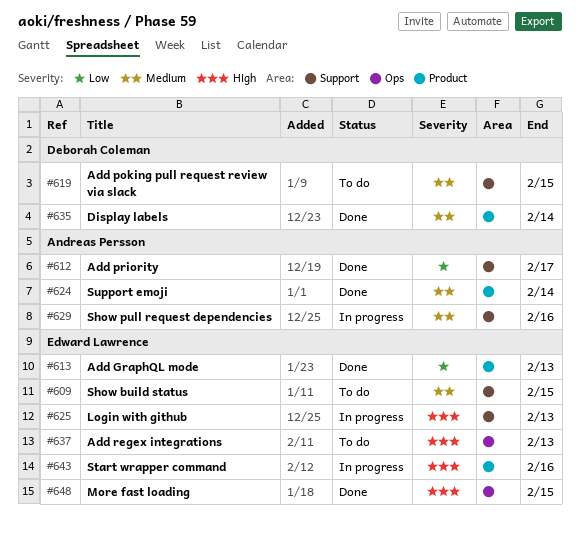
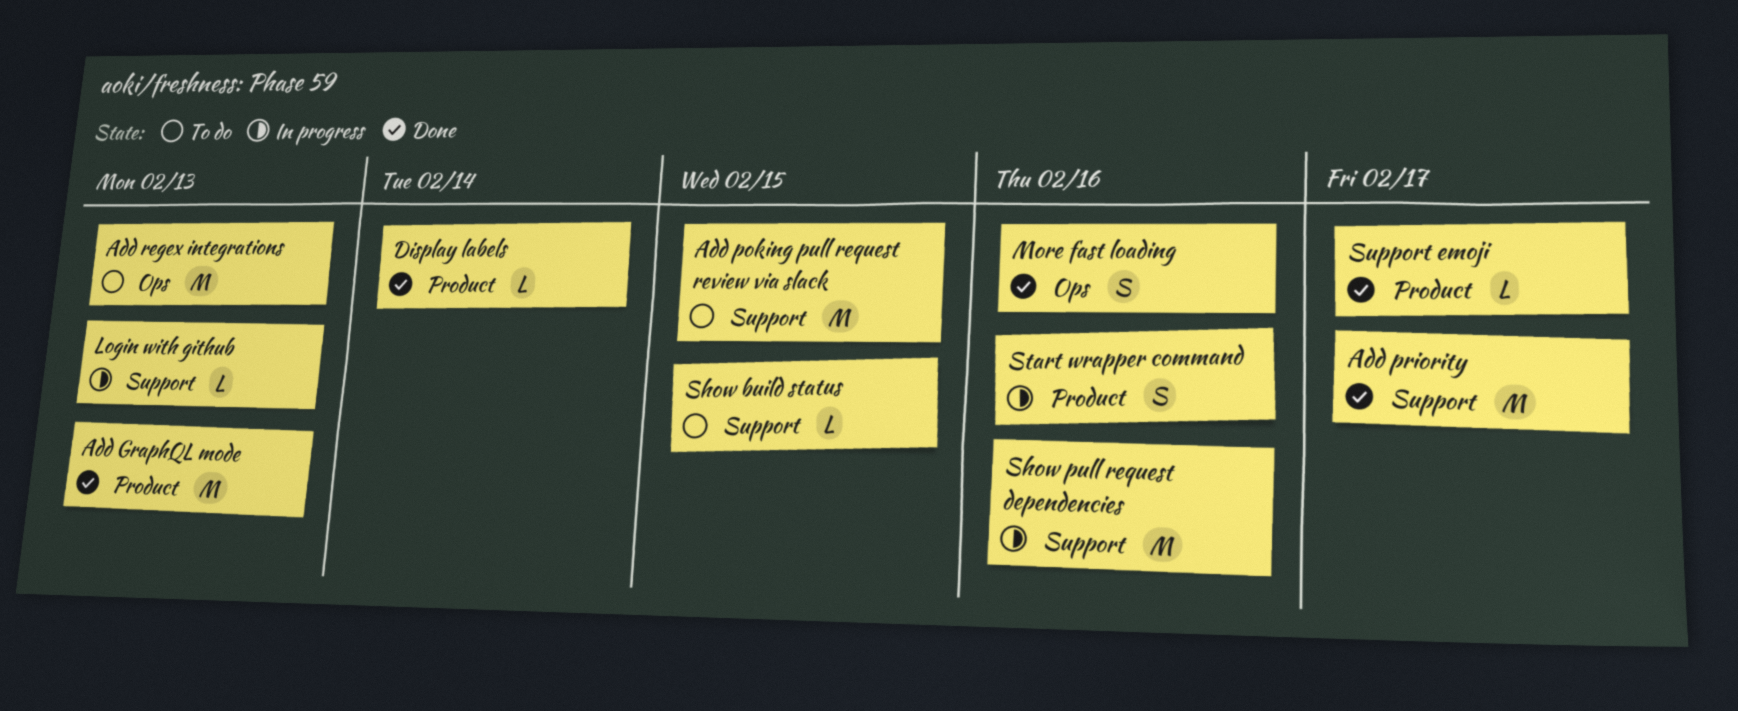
More fast loading, due: Feb 15 -> Feb 16
Support emoji, due: Feb 14 -> Feb 17

